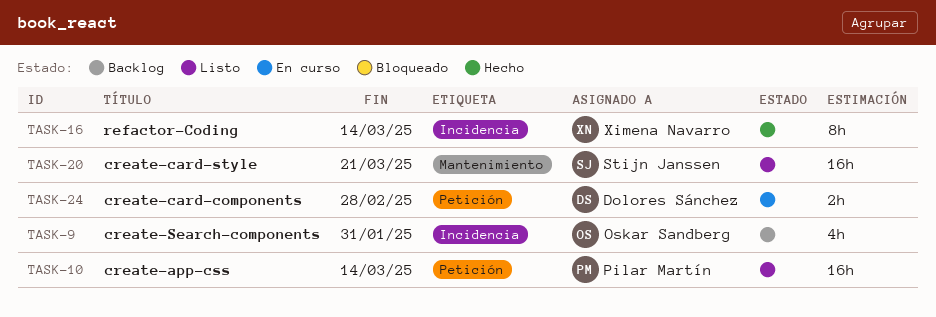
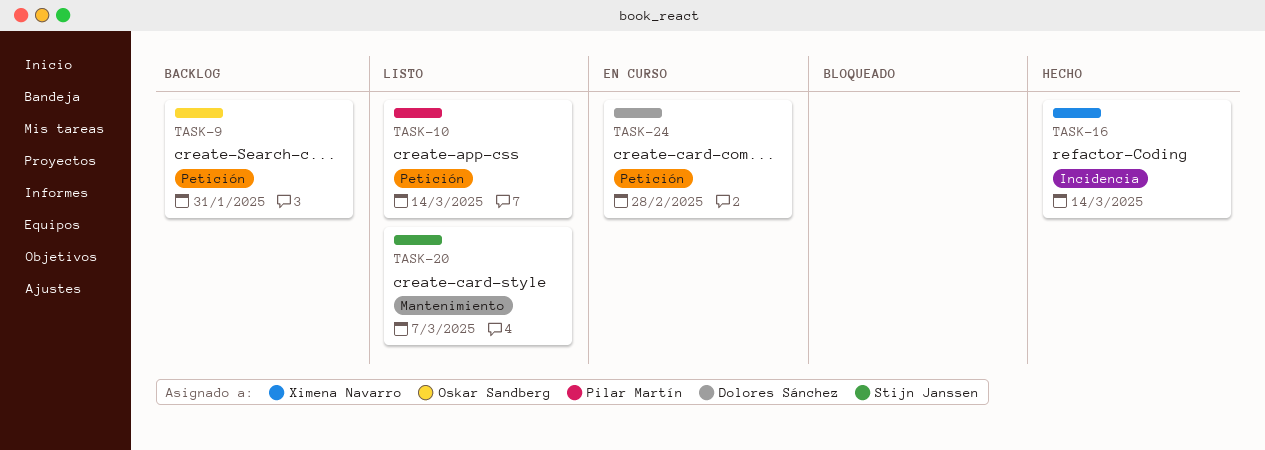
TASK-9, label: Incidencia -> Petición
TASK-20, due: Mar 21 -> Mar 7

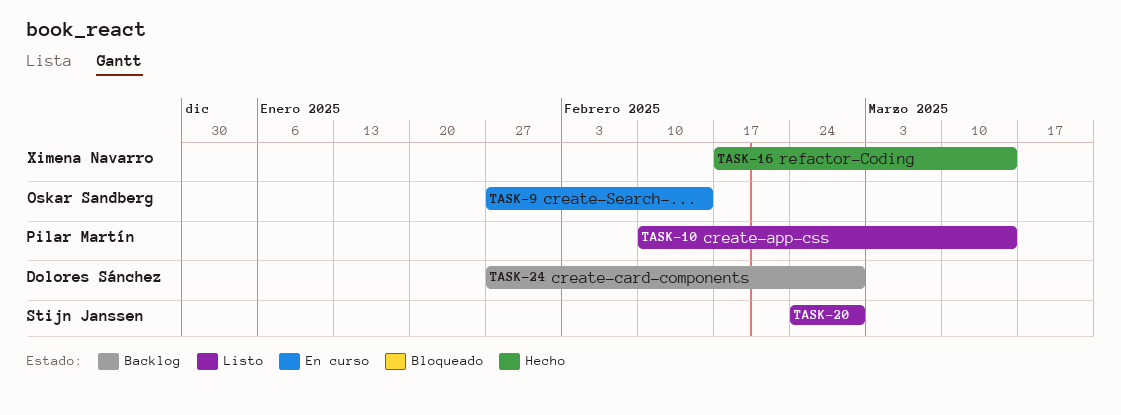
TASK-9, status: Backlog -> En curso
TASK-9, due: Jan 31 -> Feb 14
TASK-20, due: Mar 7 -> Feb 28
TASK-24, status: En curso -> Backlog

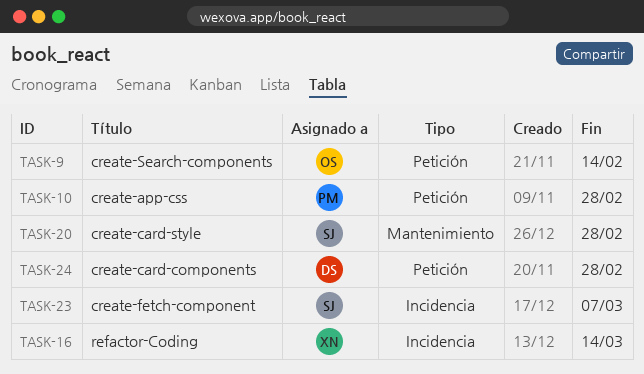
TASK-10, due: Mar 14 -> Feb 28
TASK-23: none -> present

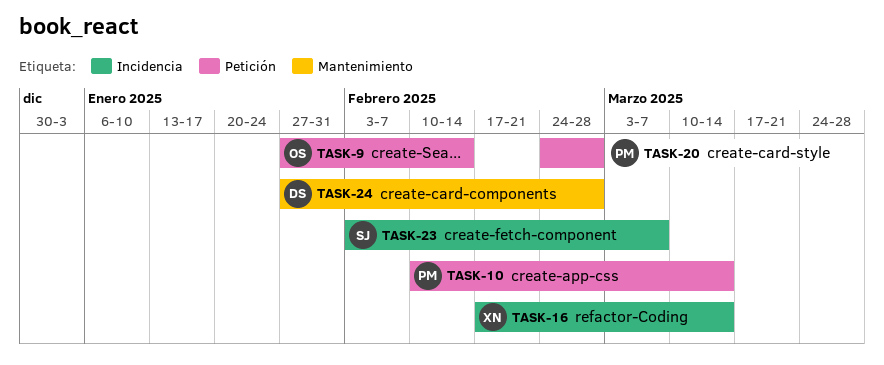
TASK-10, due: Feb 28 -> Mar 14
TASK-20, owner: SJ -> PM
TASK-20, label: Mantenimiento -> Petición
TASK-24, label: Petición -> Mantenimiento

